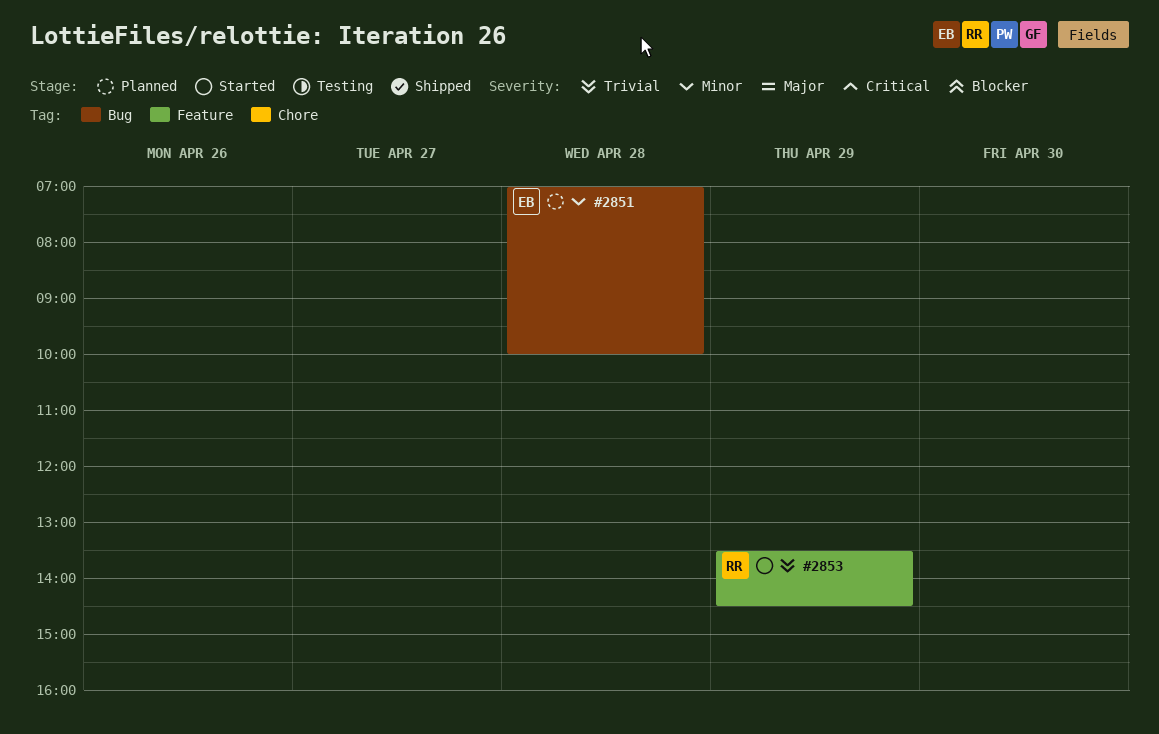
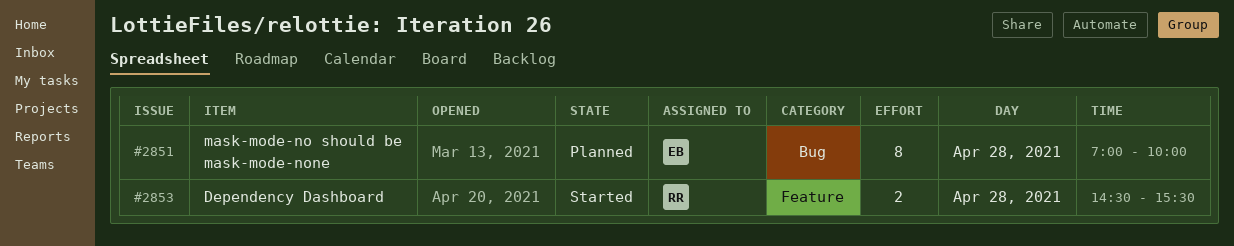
#2853, day: Apr 29 -> Apr 28
#2853, begins: 13:30 -> 14:30
#2853, ends: 14:30 -> 15:30

